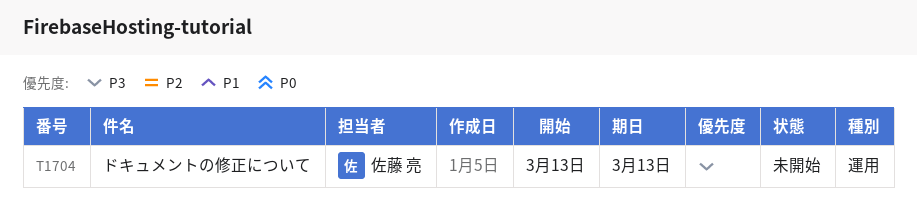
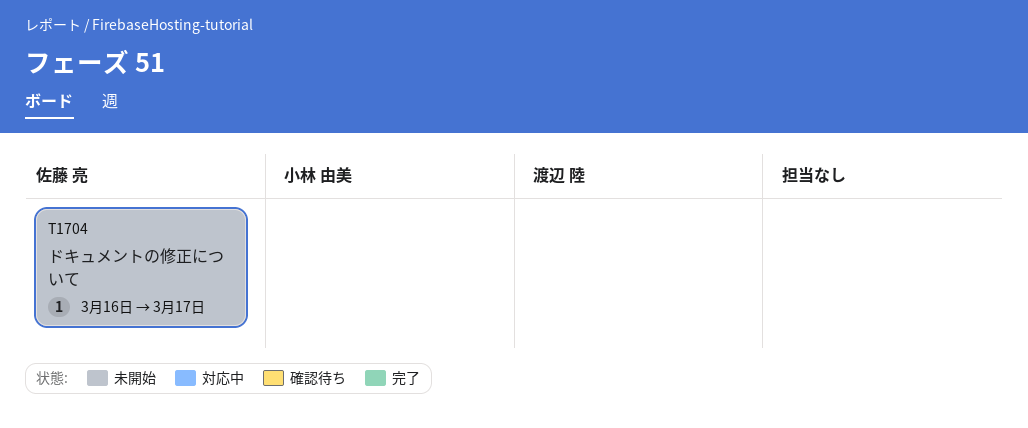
T1704, start: Mar 13 -> Mar 16
T1704, due: Mar 13 -> Mar 17

